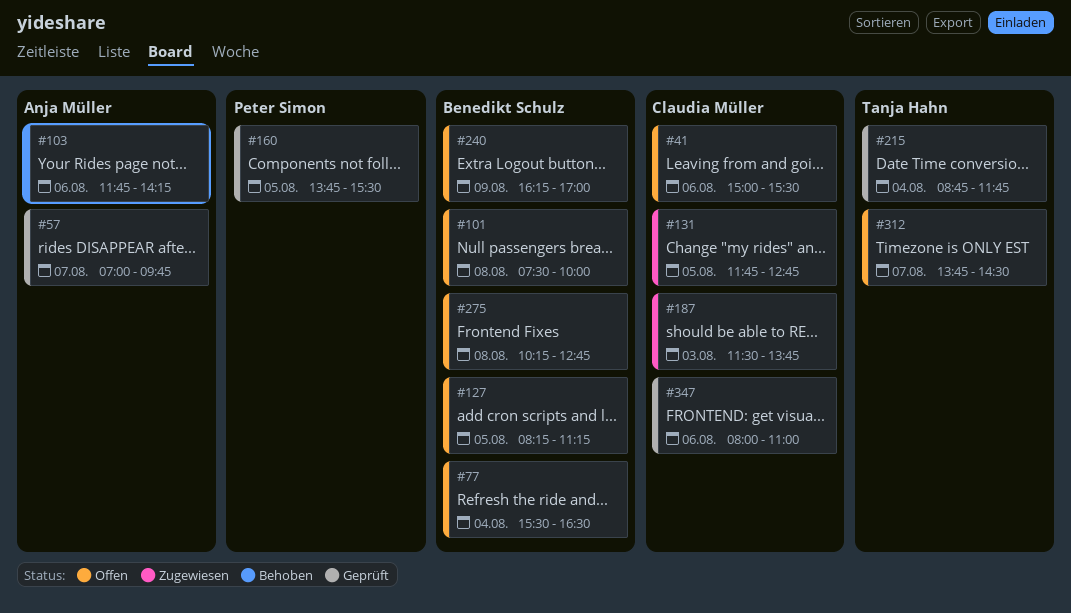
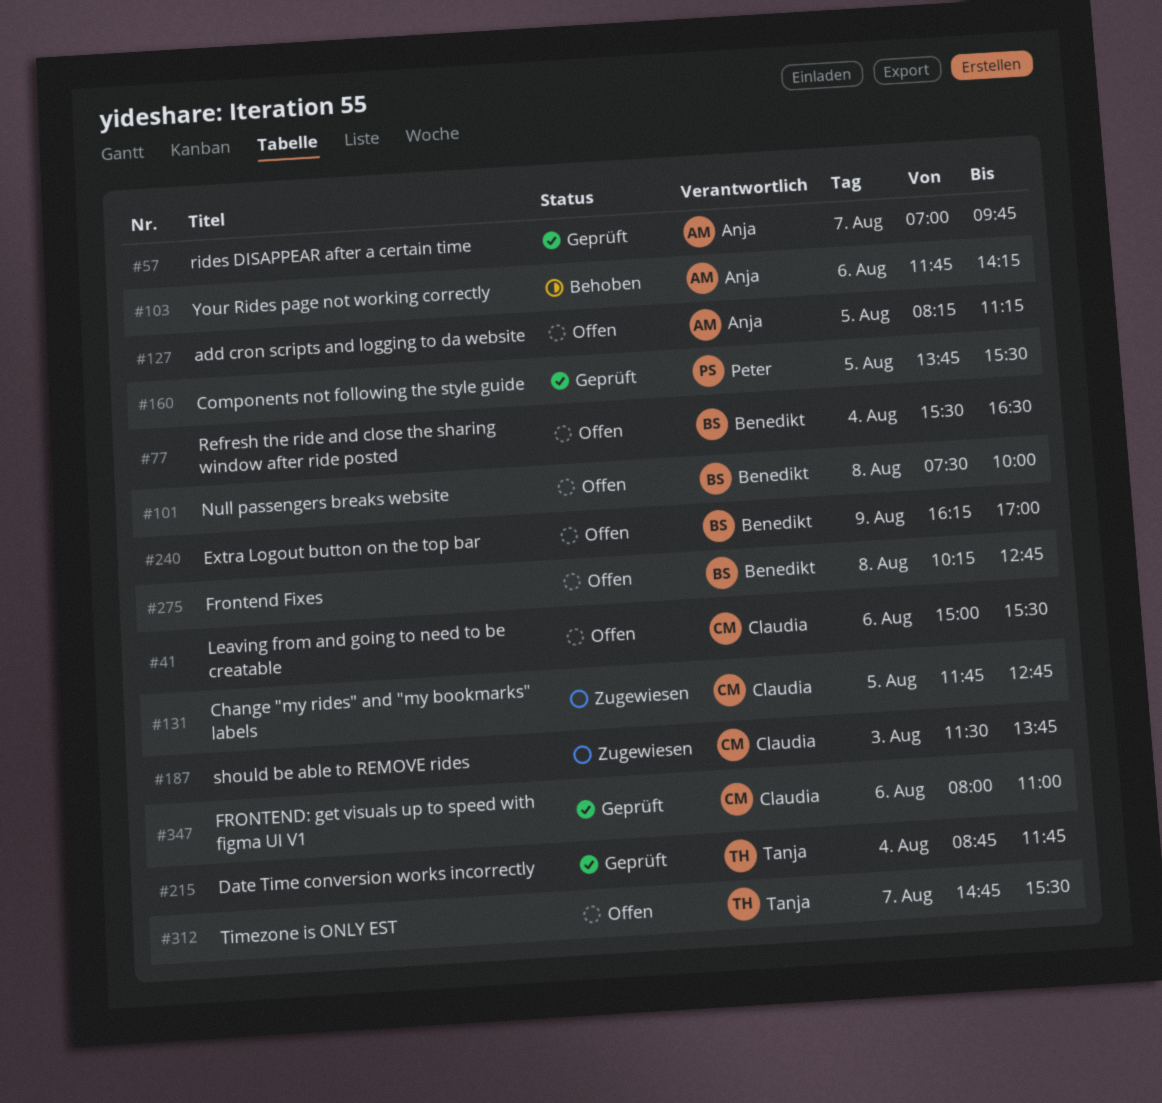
#127, owner: Benedikt Schulz -> Anja Müller
#312, begins: 13:45 -> 14:45
#312, ends: 14:30 -> 15:30

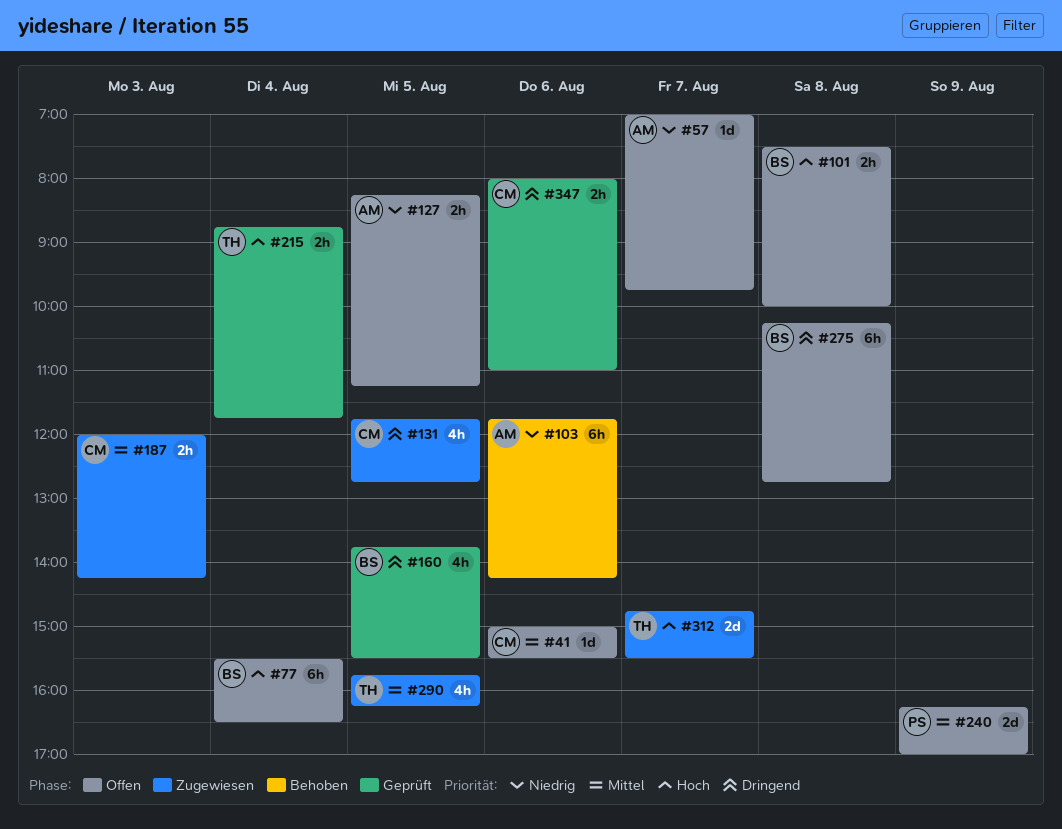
#57, status: Geprüft -> Offen
#160, owner: Peter -> Benedikt
#187, begins: 11:30 -> 12:00
#187, ends: 13:45 -> 14:15
#240, owner: Benedikt -> Peter
#290: none -> present
#312, status: Offen -> Zugewiesen

